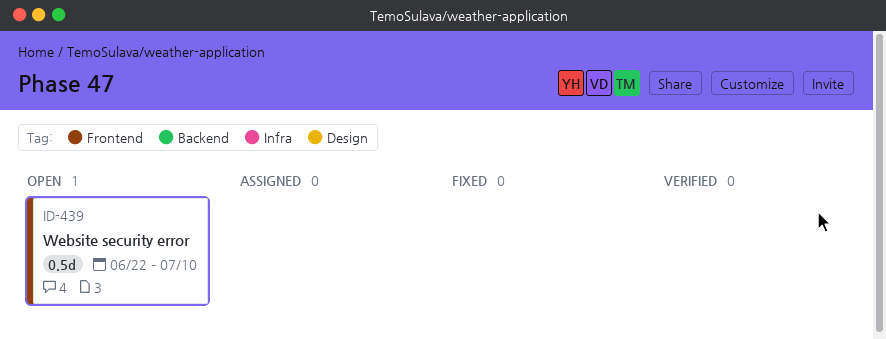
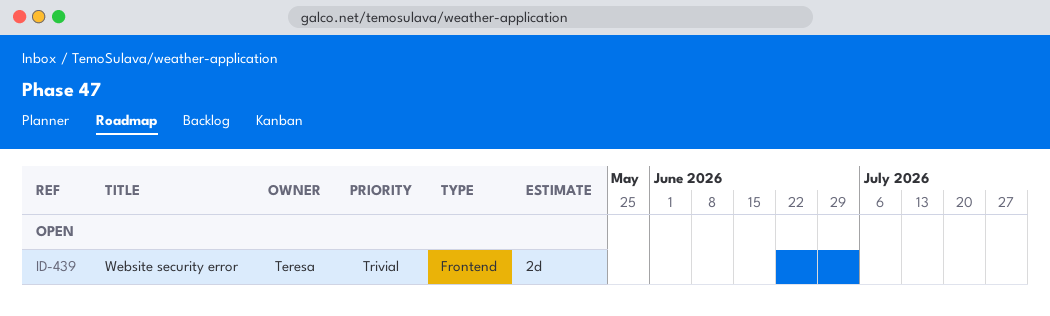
ID-439, estimate: 0.5d -> 2d
ID-439, due: Jul 10 -> Jul 3

